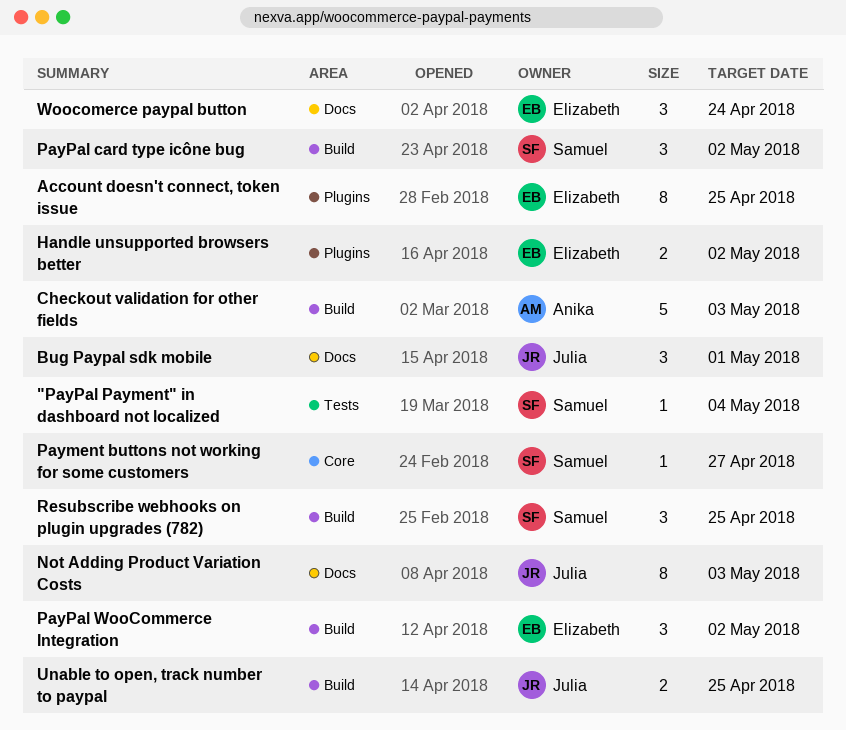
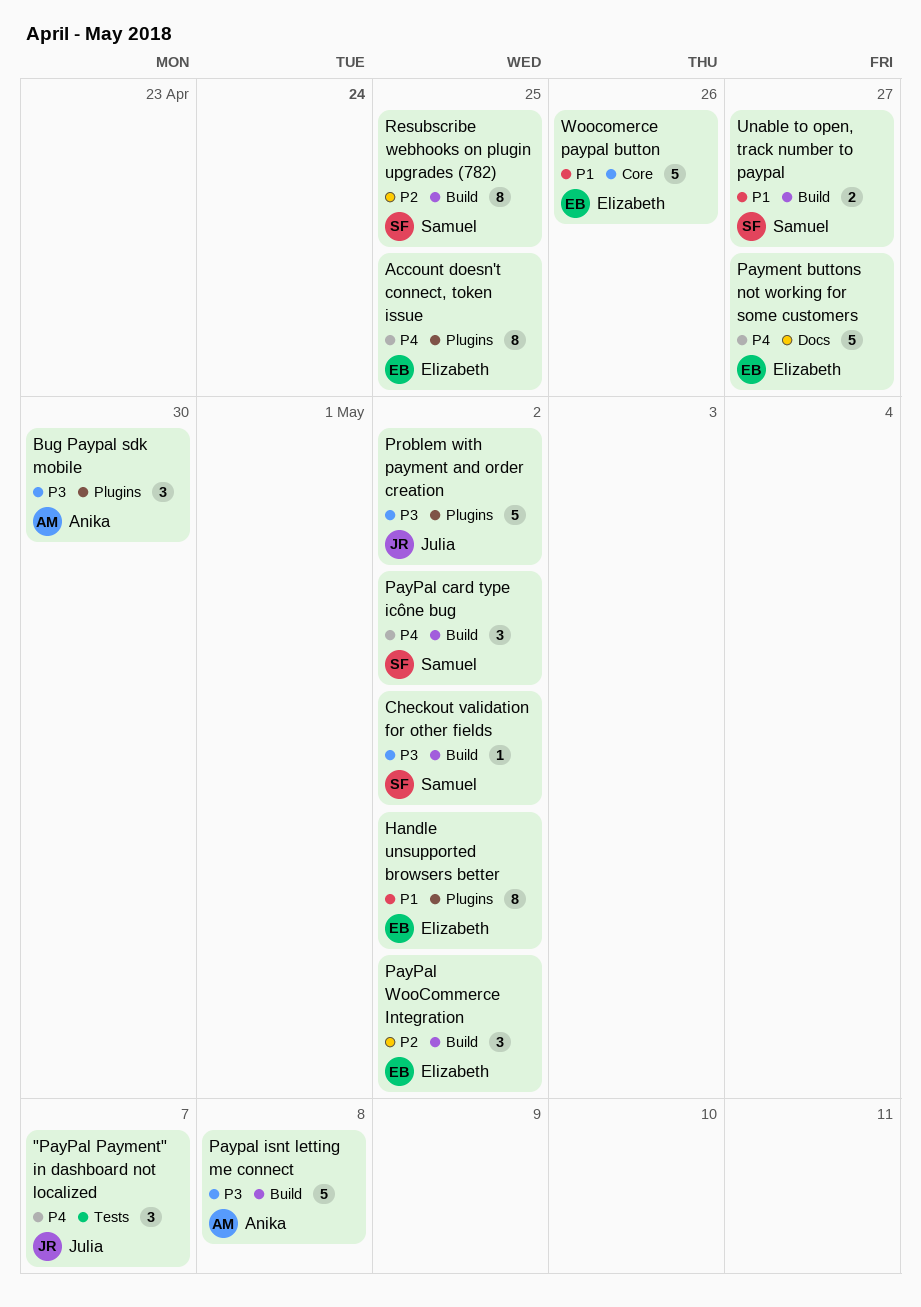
"PayPal Payment" in dashboard not localized, owner: Samuel -> Julia
"PayPal Payment" in dashboard not localized, estimate: 1 -> 3
"PayPal Payment" in dashboard not localized, due: May 4 -> May 7
Bug Paypal sdk mobile, owner: Julia -> Anika
Bug Paypal sdk mobile, label: Docs -> Plugins
Bug Paypal sdk mobile, due: May 1 -> Apr 30
Checkout validation for other fields, owner: Anika -> Samuel
Checkout validation for other fields, estimate: 5 -> 1
Checkout validation for other fields, due: May 3 -> May 2
Handle unsupported browsers better, estimate: 2 -> 8
Not Adding Product Variation Costs: present -> none
Payment buttons not working for some customers, owner: Samuel -> Elizabeth
Payment buttons not working for some customers, label: Core -> Docs
Payment buttons not working for some customers, estimate: 1 -> 5
Paypal isnt letting me connect: none -> present
Problem with payment and order creation: none -> present
Resubscribe webhooks on plugin upgrades (782), estimate: 3 -> 8
Unable to open, track number to paypal, owner: Julia -> Samuel
Unable to open, track number to paypal, due: Apr 25 -> Apr 27
Woocomerce paypal button, label: Docs -> Core
Woocomerce paypal button, estimate: 3 -> 5
Woocomerce paypal button, due: Apr 24 -> Apr 26

